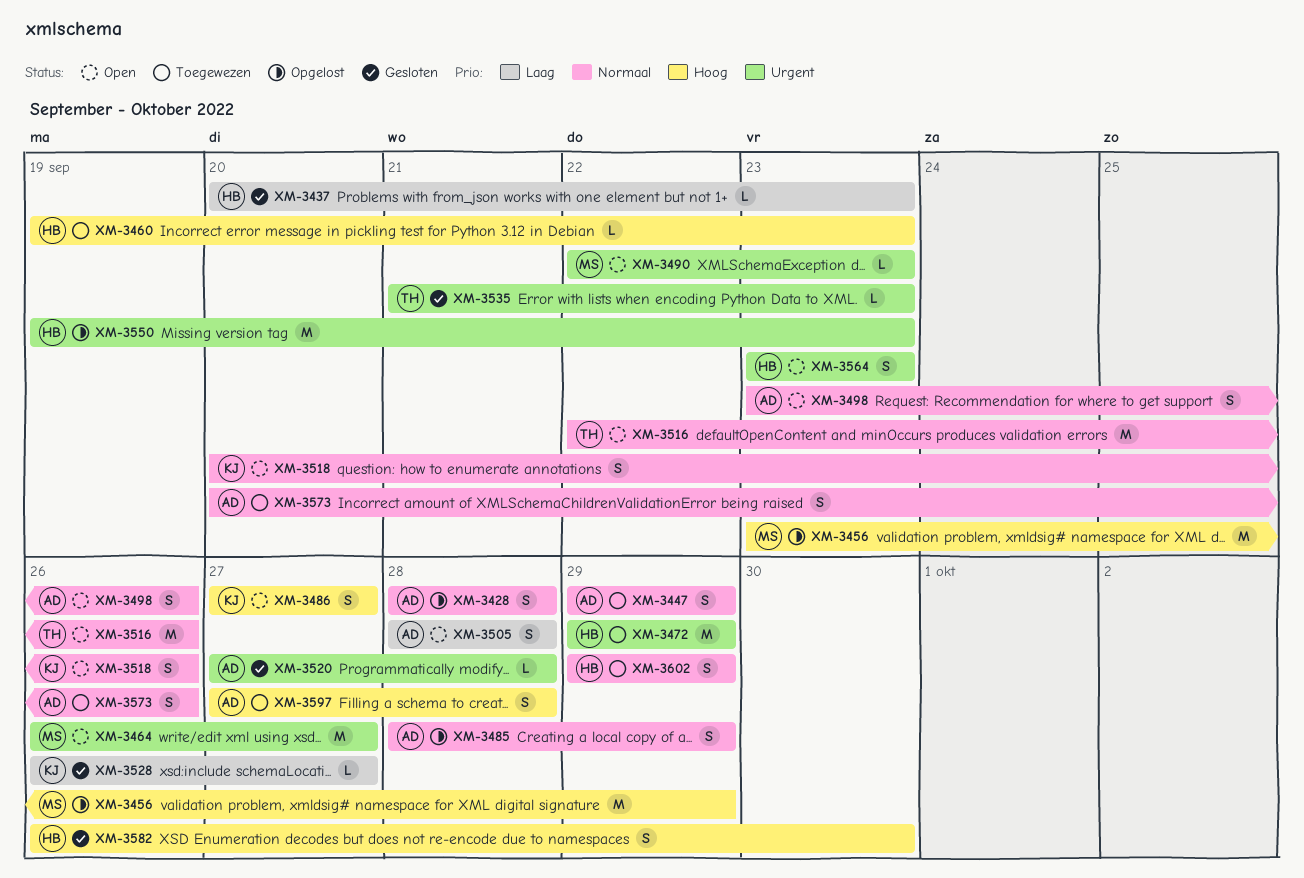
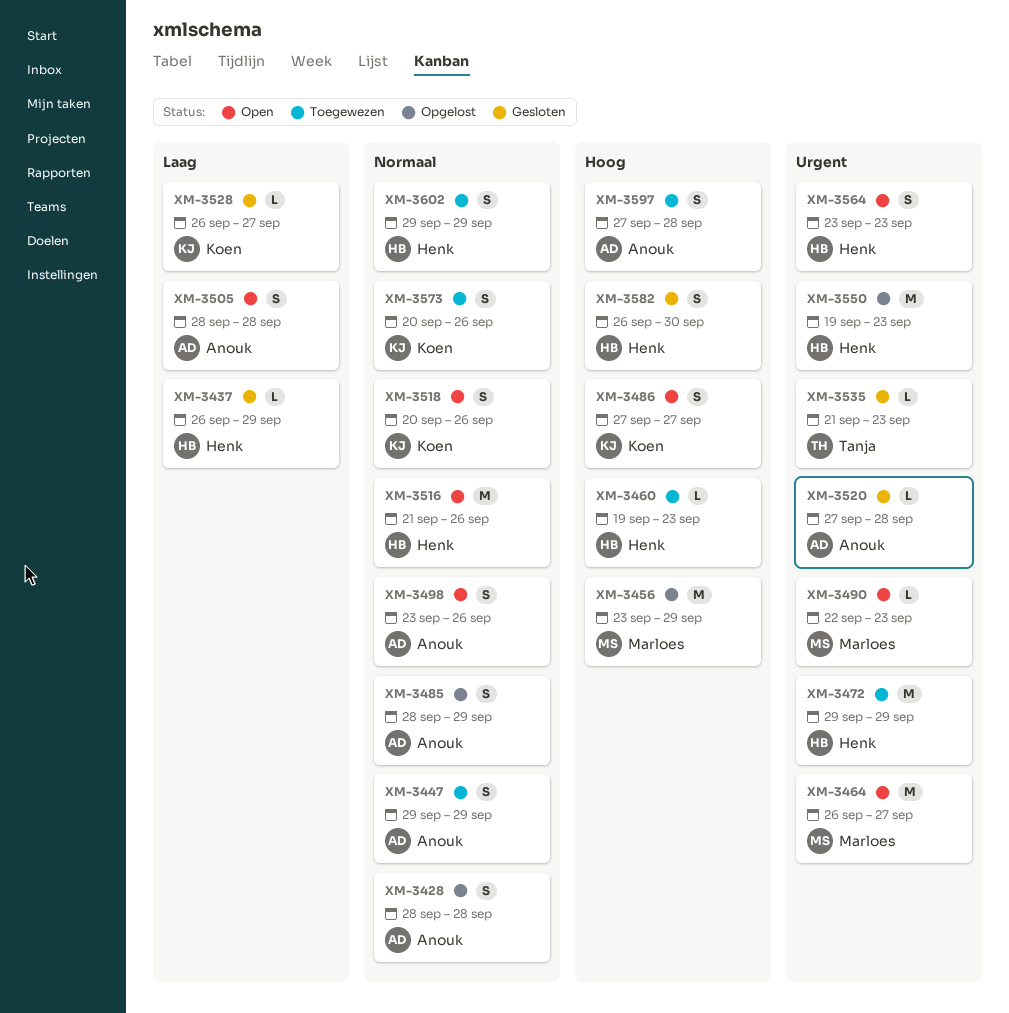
XM-3437, start: Sep 20 -> Sep 26
XM-3437, due: Sep 23 -> Sep 29
XM-3516, owner: Tanja -> Henk
XM-3516, start: Sep 22 -> Sep 21
XM-3573, owner: Anouk -> Koen

